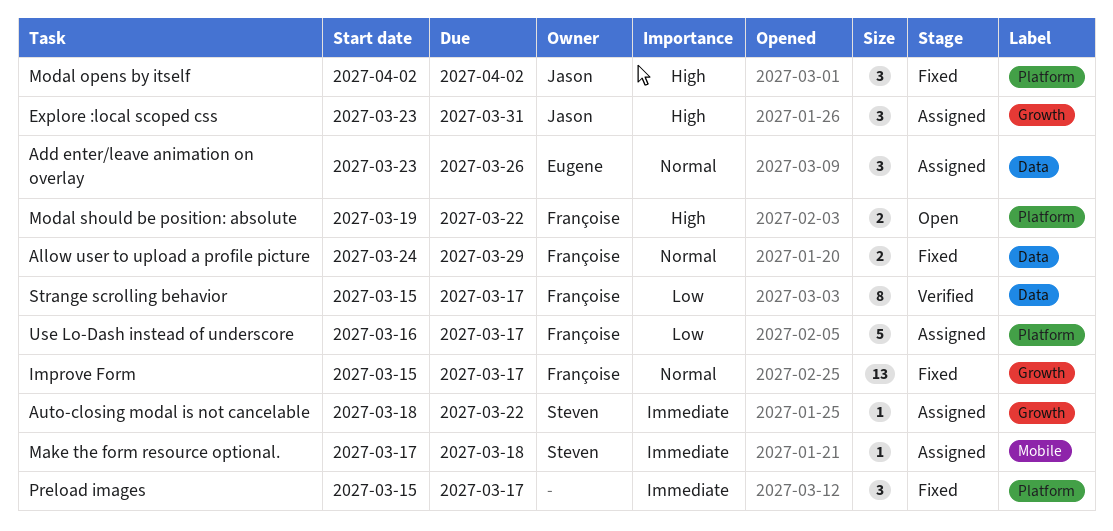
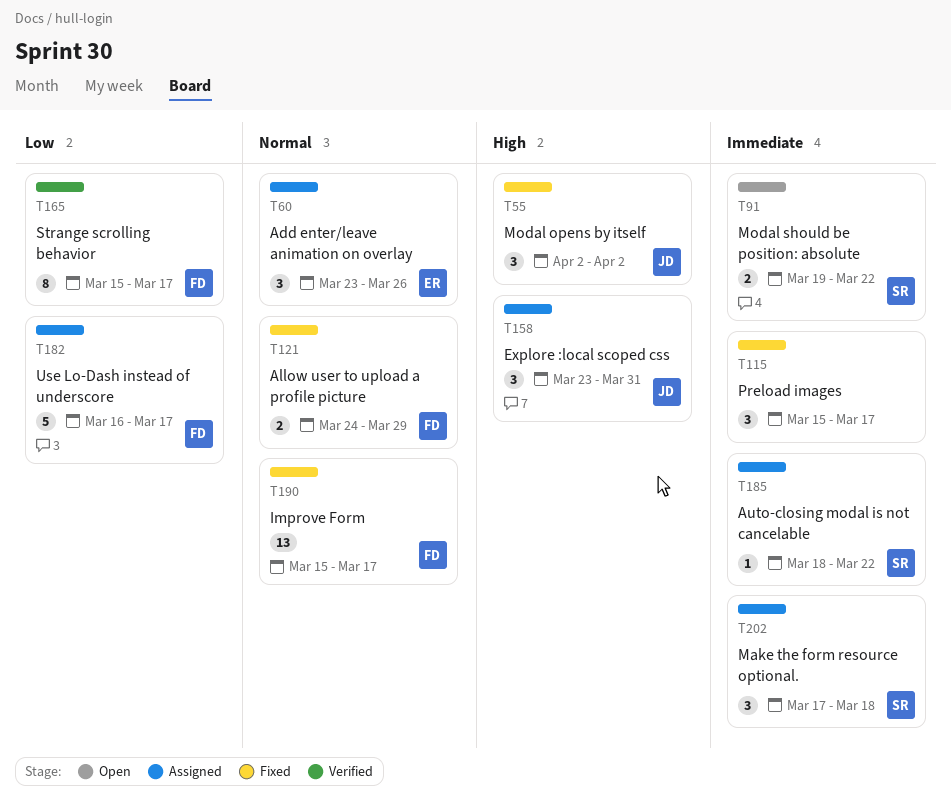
Make the form resource optional., estimate: 1 -> 3
Modal should be position: absolute, owner: Françoise -> Steven
Modal should be position: absolute, priority: High -> Immediate

